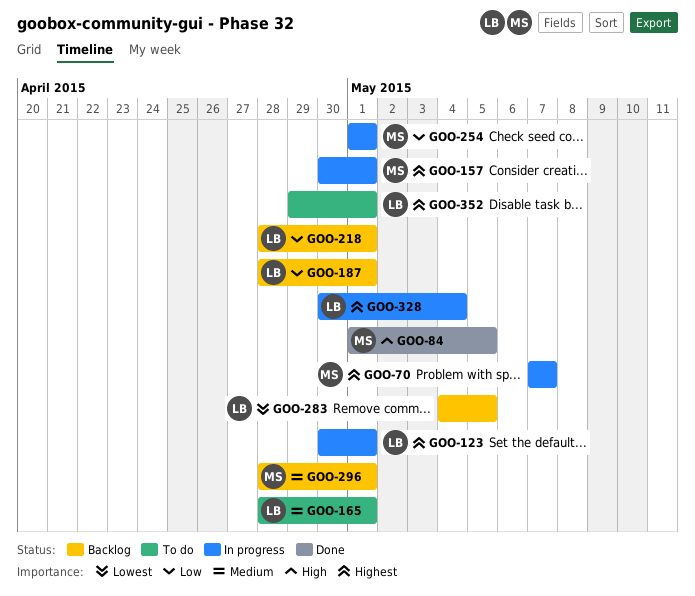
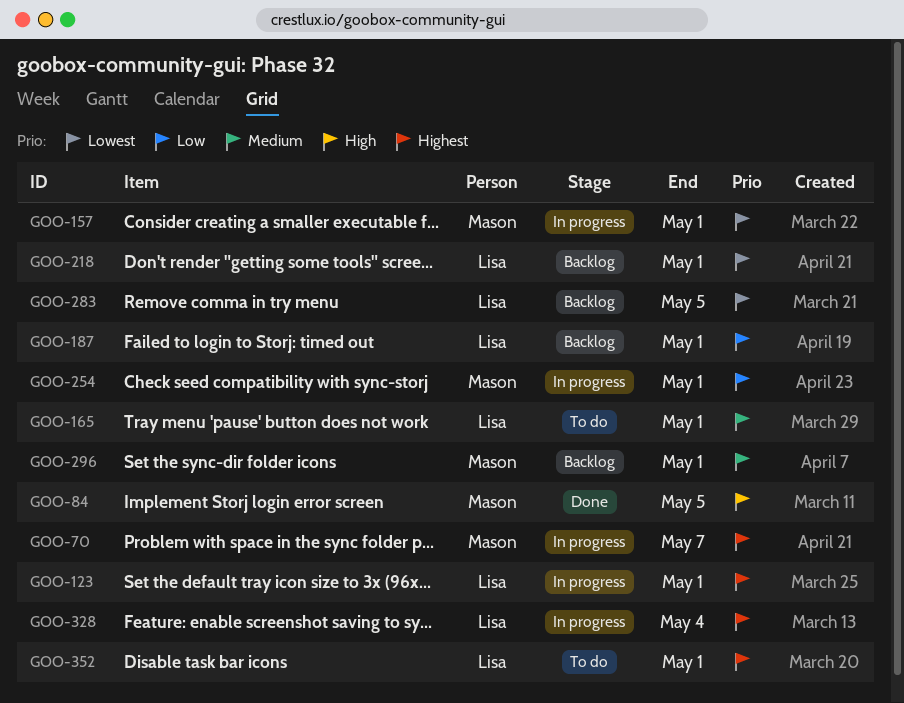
GOO-157, priority: Highest -> Lowest
GOO-218, priority: Low -> Lowest

